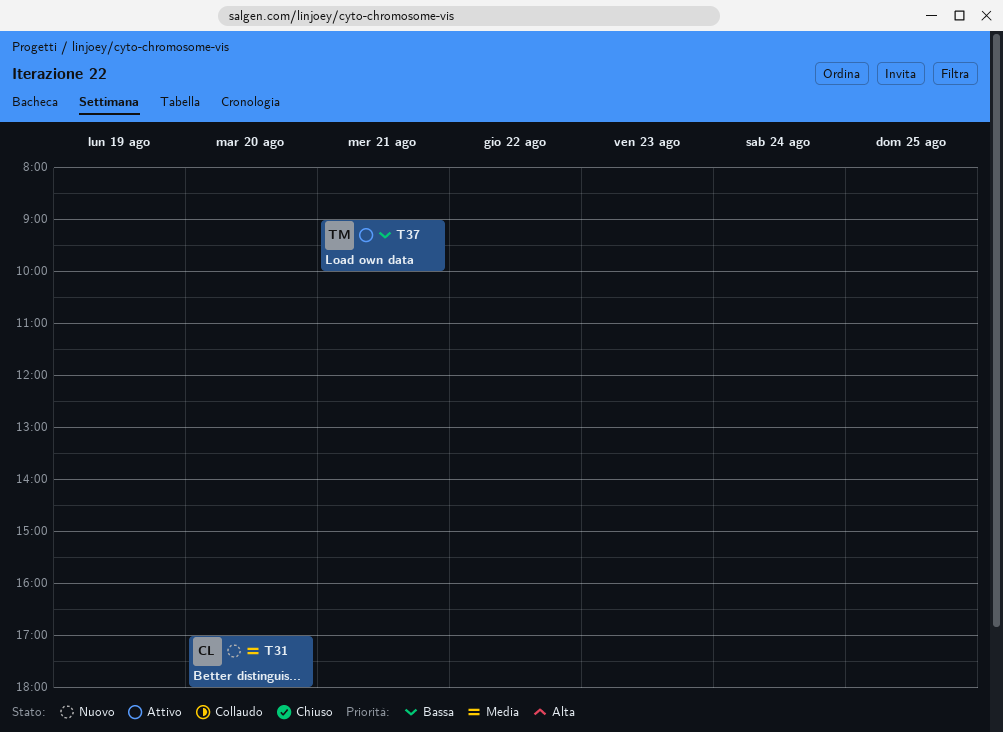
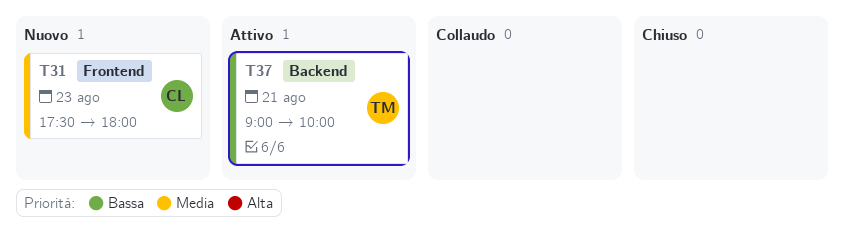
T31, day: Aug 20 -> Aug 23
T31, begins: 17:00 -> 17:30

